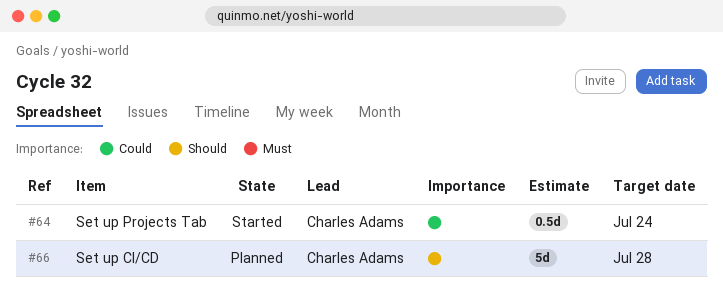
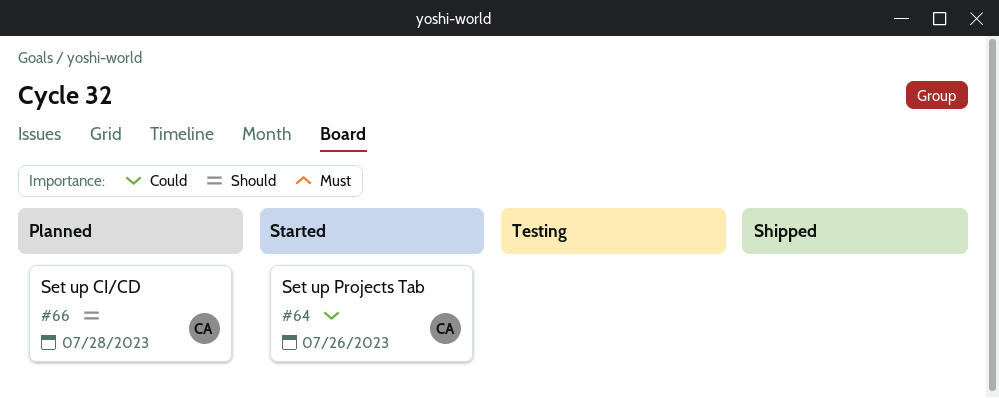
#64, due: Jul 24 -> Jul 26

